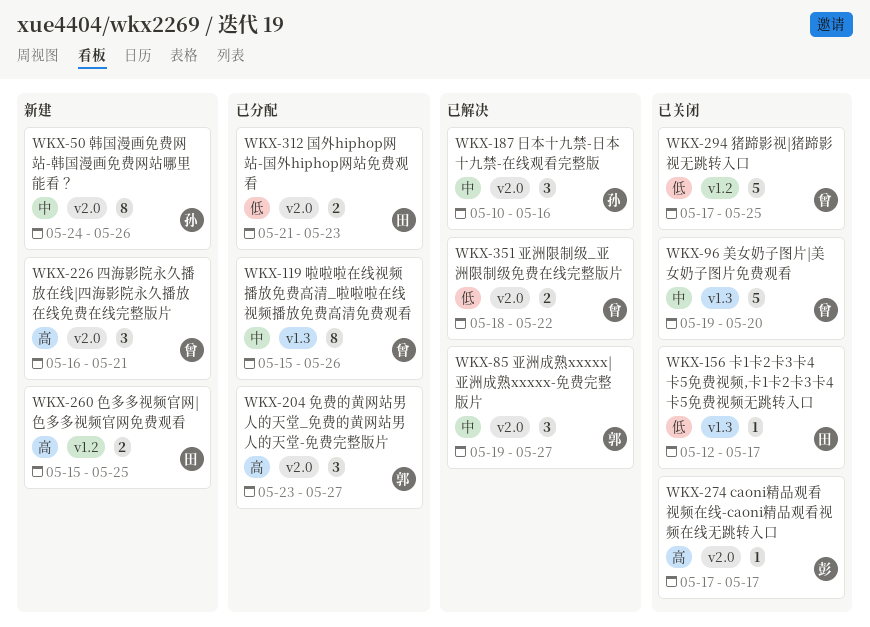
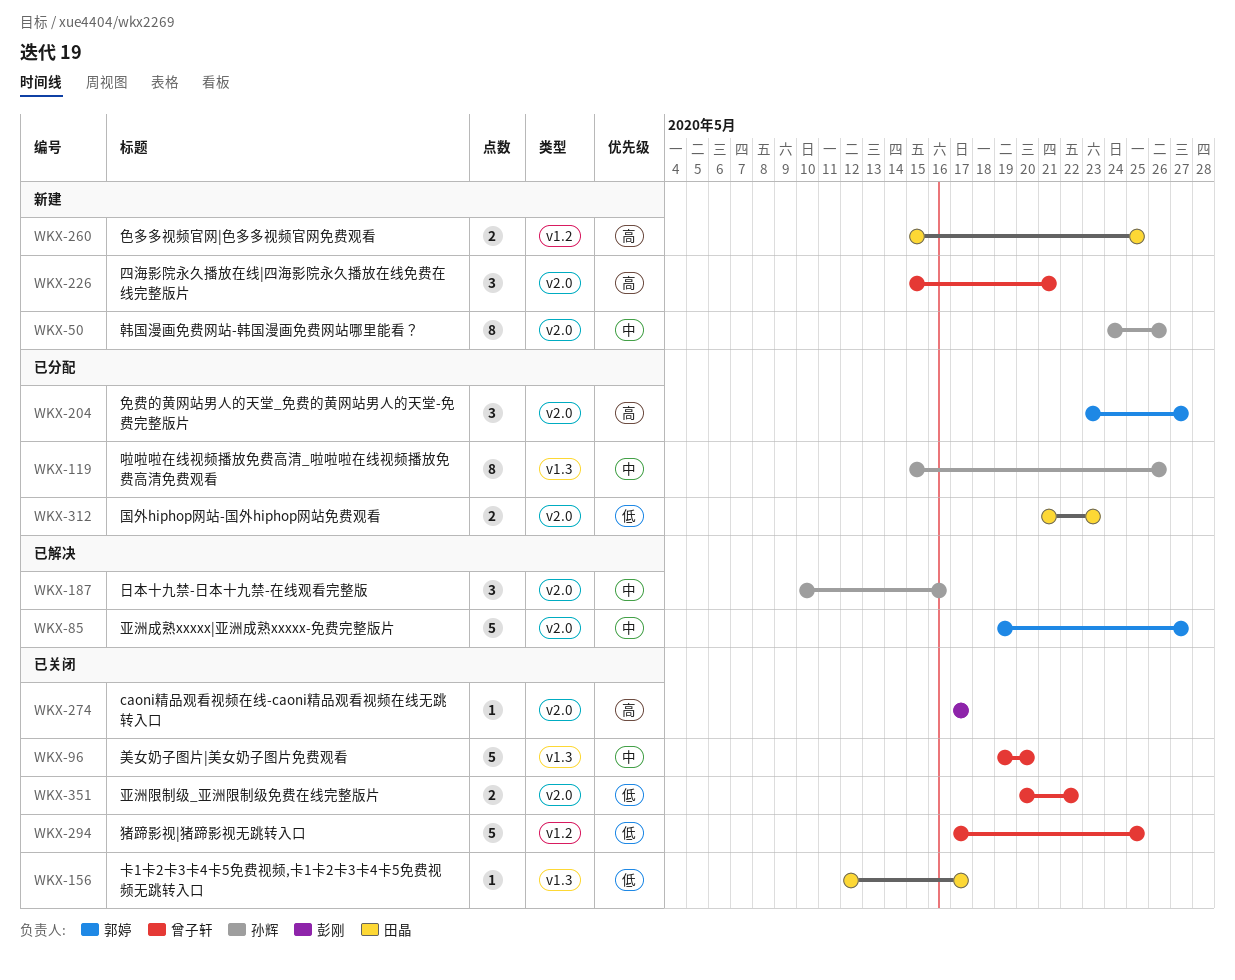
WKX-85, estimate: 3 -> 5
WKX-119, owner: 曾子轩 -> 孙辉
WKX-226, start: May 16 -> May 15
WKX-351, status: 已解决 -> 已关闭
WKX-351, start: May 18 -> May 20

